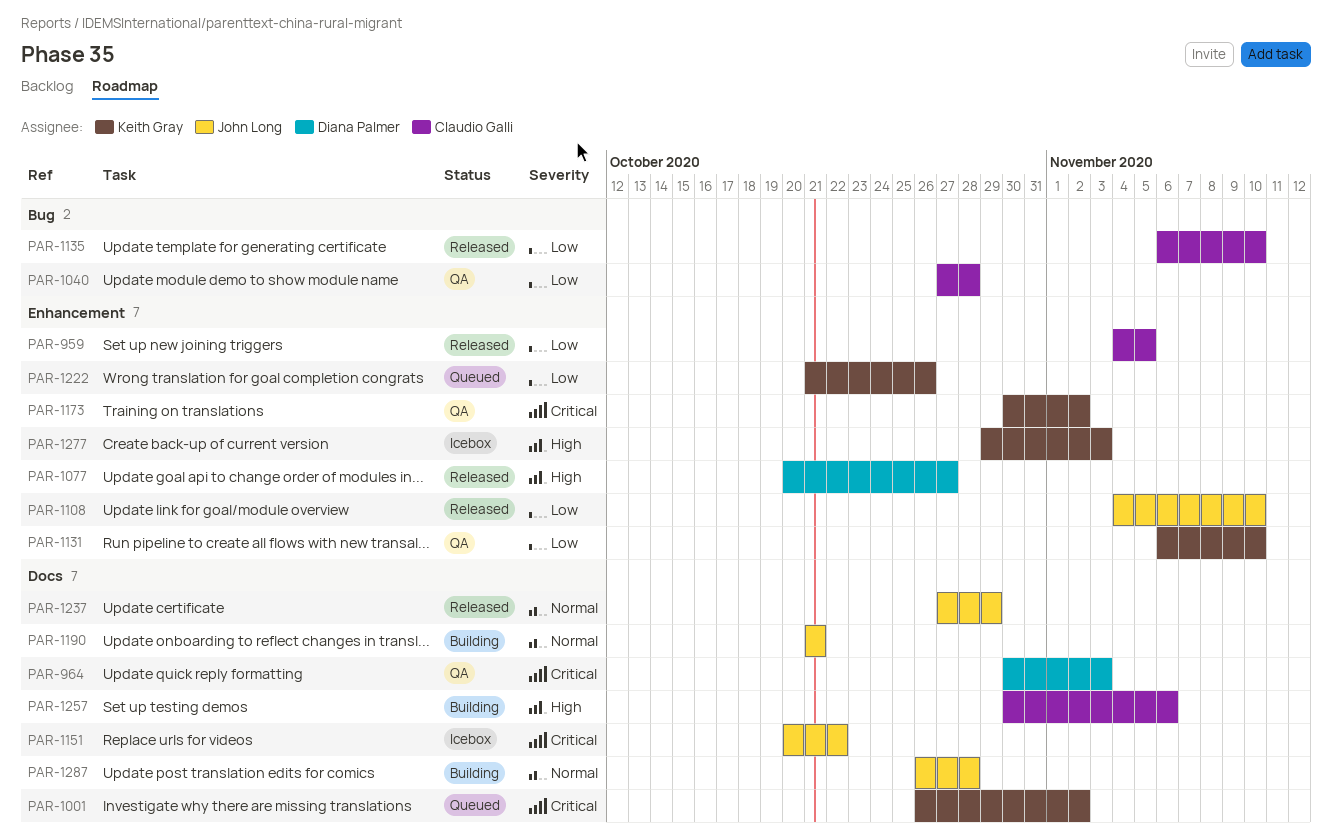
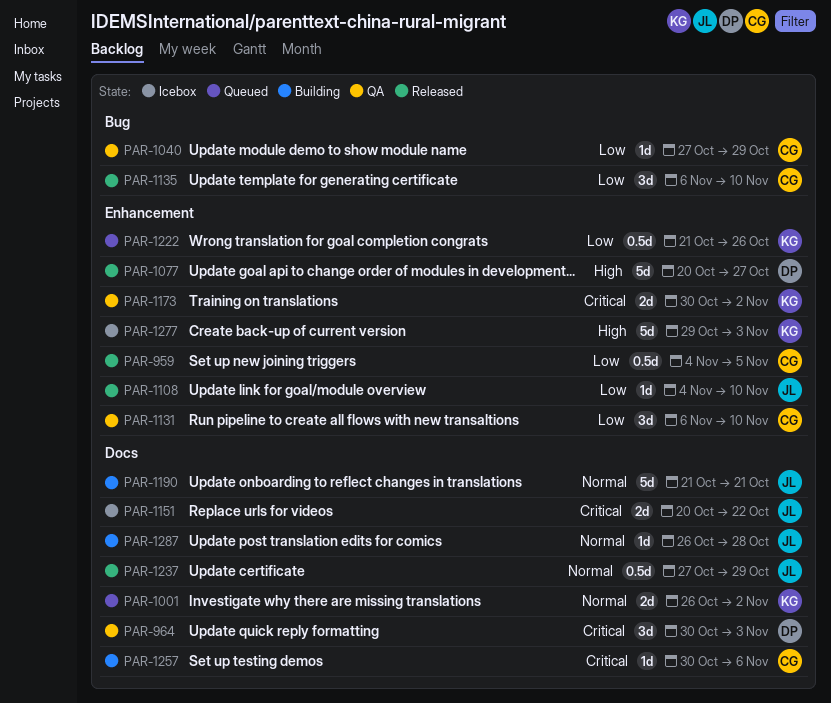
PAR-1001, priority: Critical -> Normal
PAR-1040, due: Oct 28 -> Oct 29
PAR-1131, owner: Keith Gray -> Claudio Galli
PAR-1257, priority: High -> Critical

